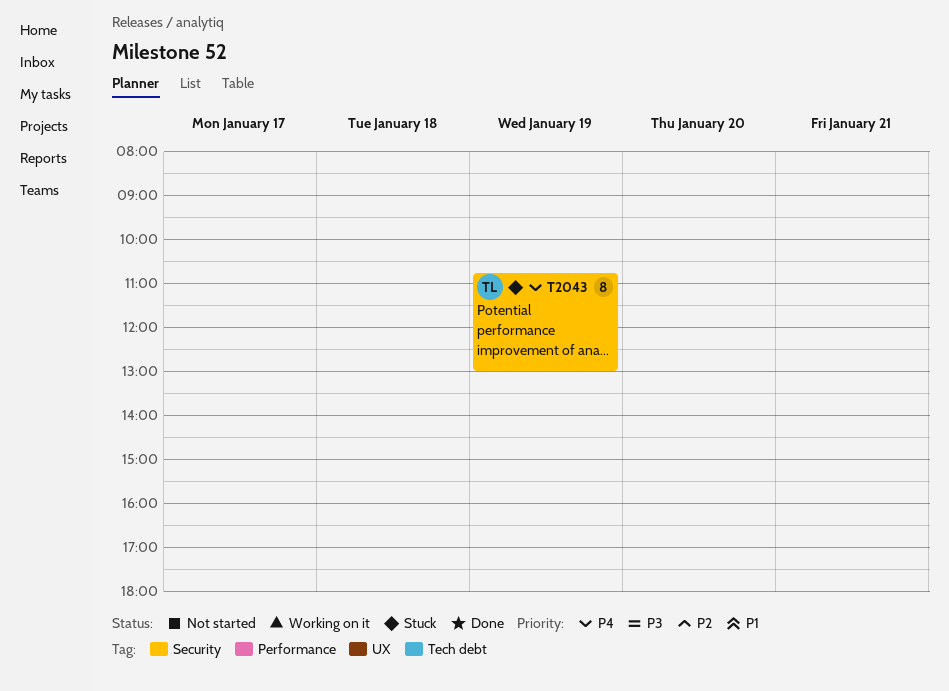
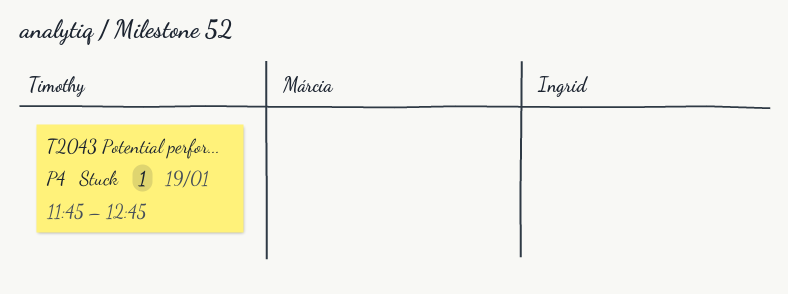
T2043, estimate: 8 -> 1
T2043, begins: 10:45 -> 11:45
T2043, ends: 13:00 -> 12:45

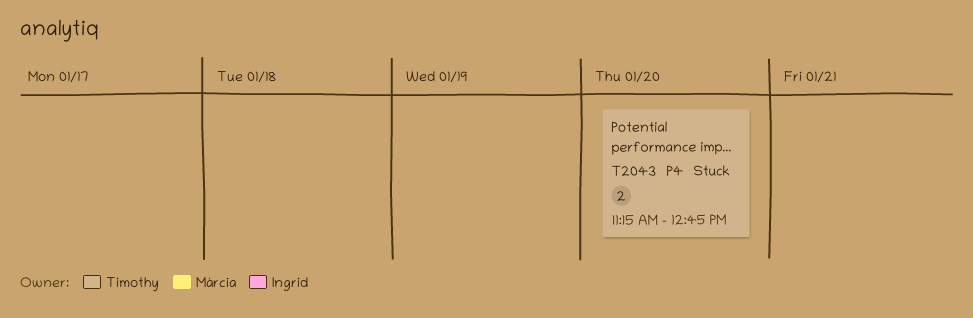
T2043, estimate: 1 -> 2
T2043, day: Jan 19 -> Jan 20
T2043, begins: 11:45 -> 11:15

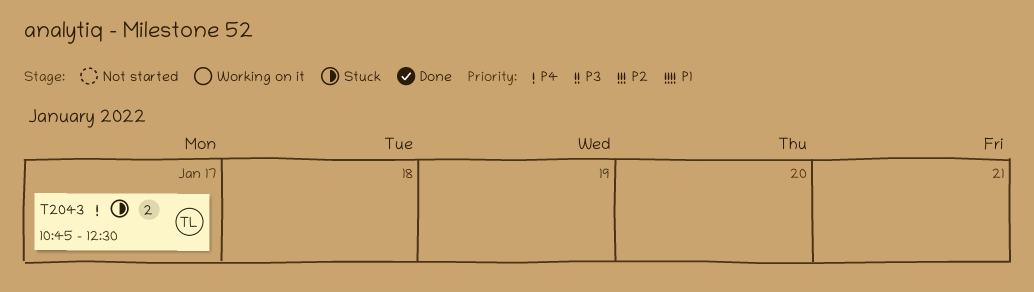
T2043, day: Jan 20 -> Jan 17
T2043, begins: 11:15 -> 10:45
T2043, ends: 12:45 -> 12:30

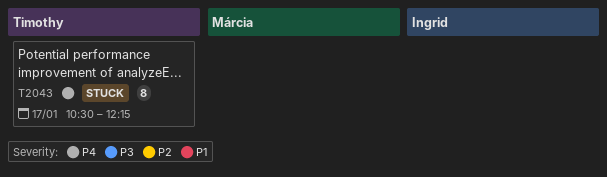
T2043, estimate: 2 -> 8
T2043, begins: 10:45 -> 10:30
T2043, ends: 12:30 -> 12:15

